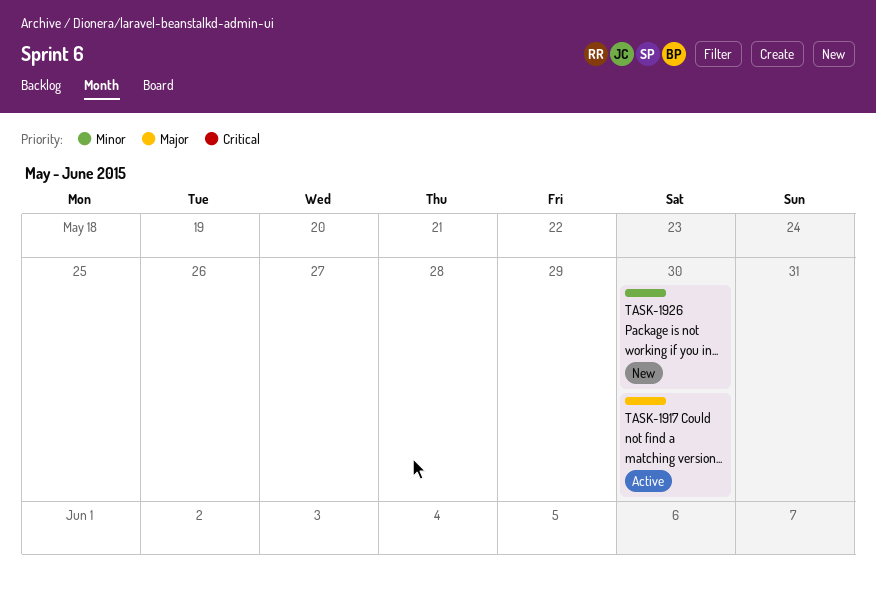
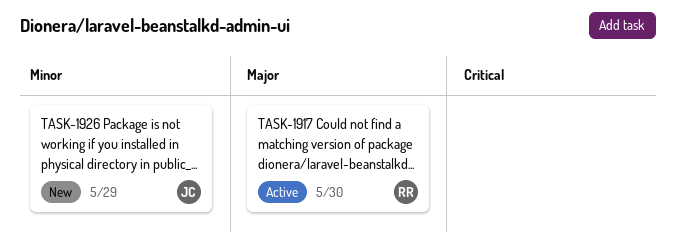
TASK-1926, due: May 30 -> May 29

